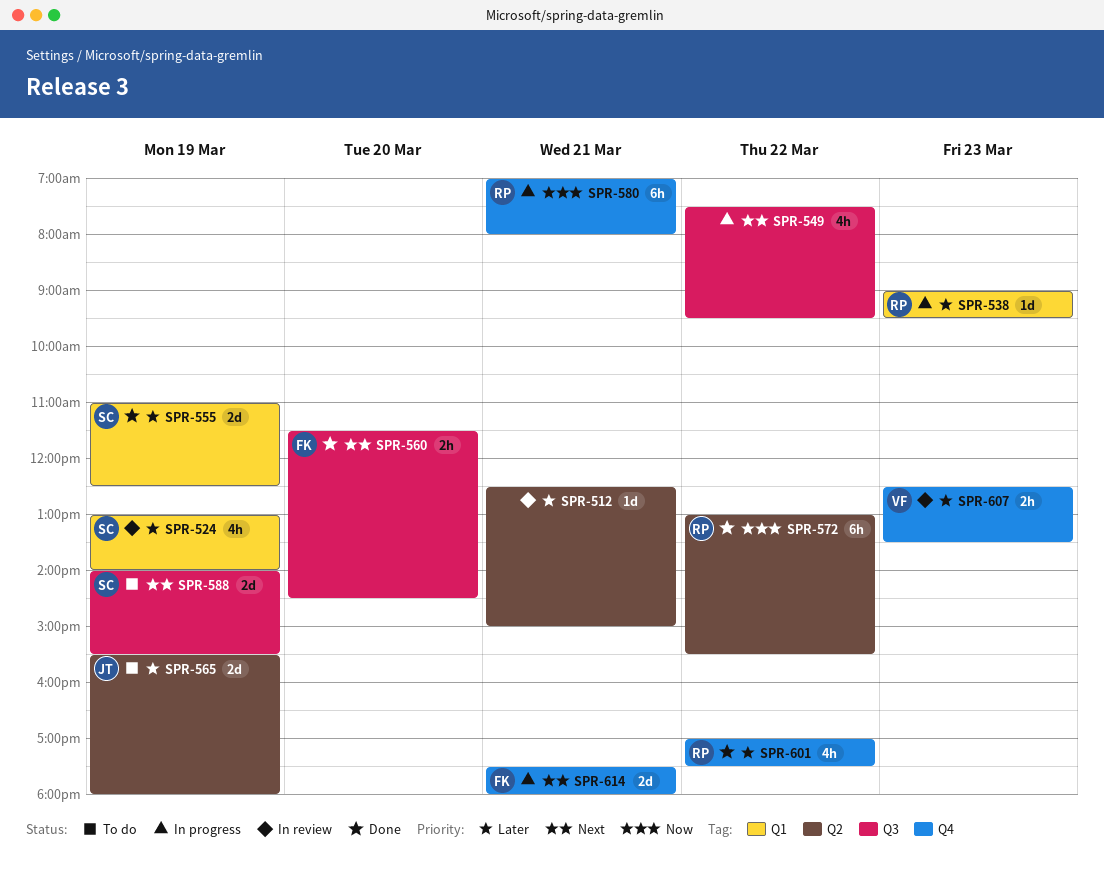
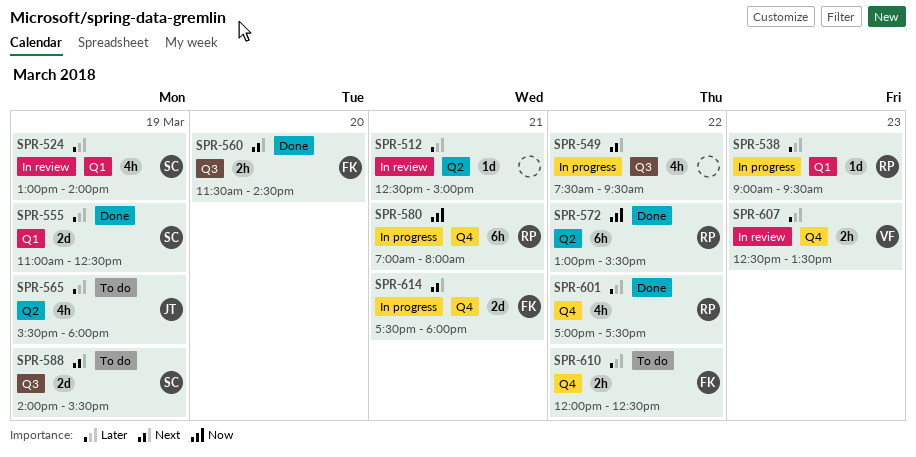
SPR-565, estimate: 2d -> 4h
SPR-610: none -> present

